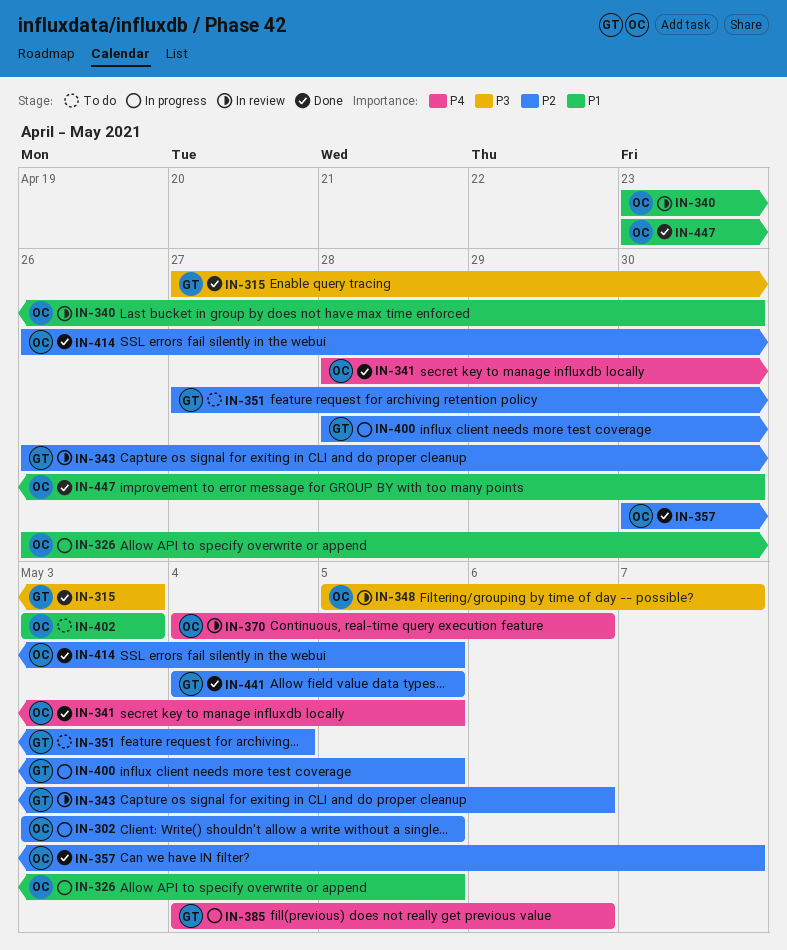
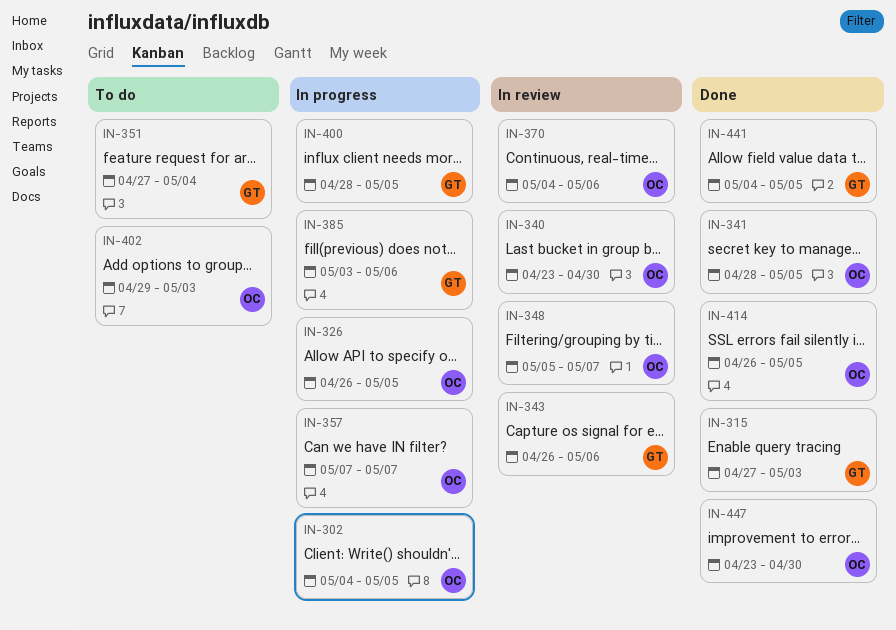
IN-302, start: May 3 -> May 4
IN-357, status: Done -> In progress
IN-357, start: Apr 30 -> May 7
IN-385, start: May 4 -> May 3
IN-402, start: May 3 -> Apr 29

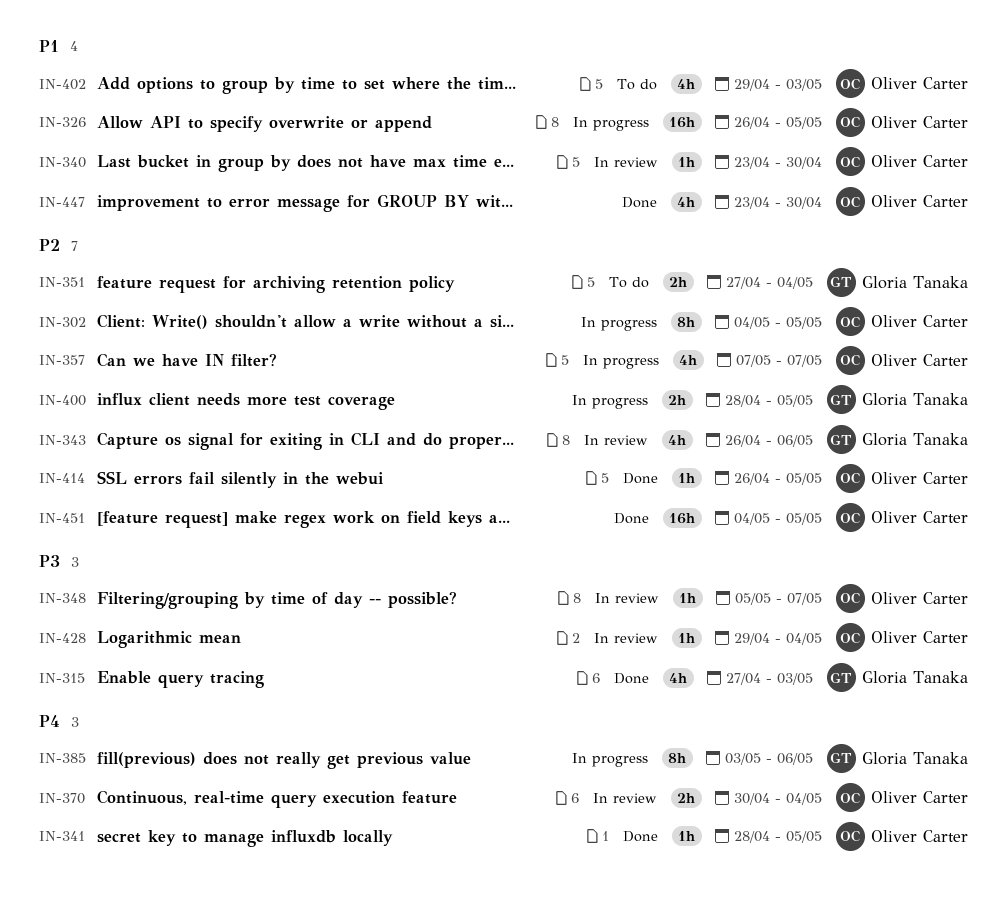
IN-370, start: May 4 -> Apr 30
IN-370, due: May 6 -> May 4
IN-428: none -> present
IN-441: present -> none
IN-451: none -> present

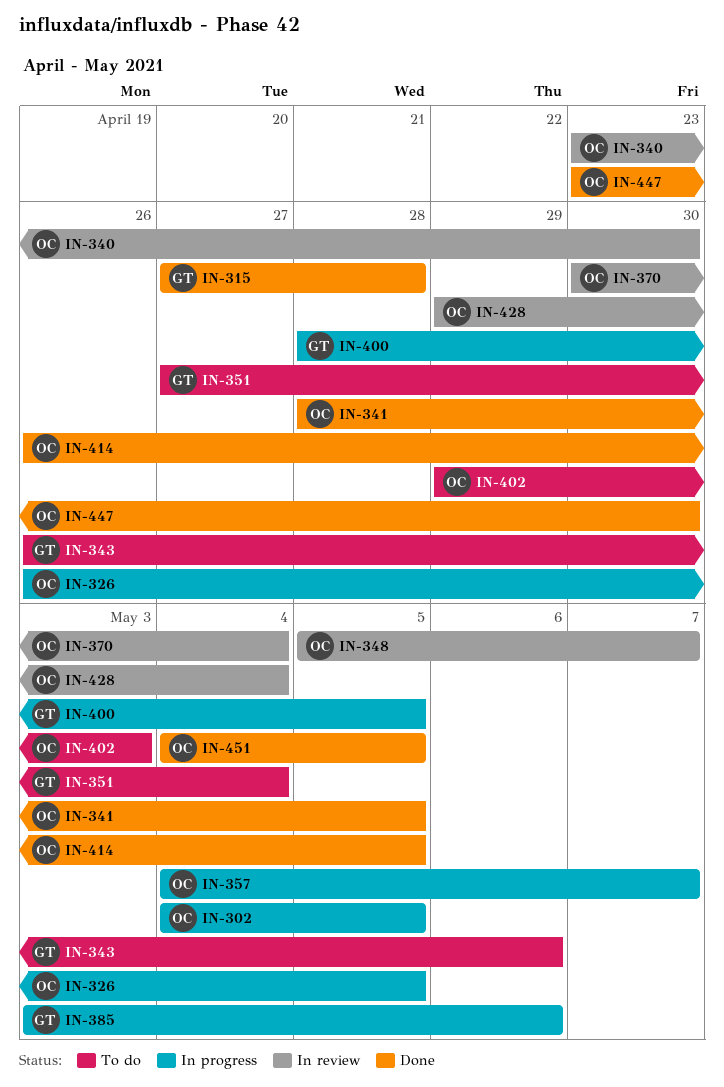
IN-315, due: May 3 -> Apr 28
IN-343, status: In review -> To do
IN-357, start: May 7 -> May 4

